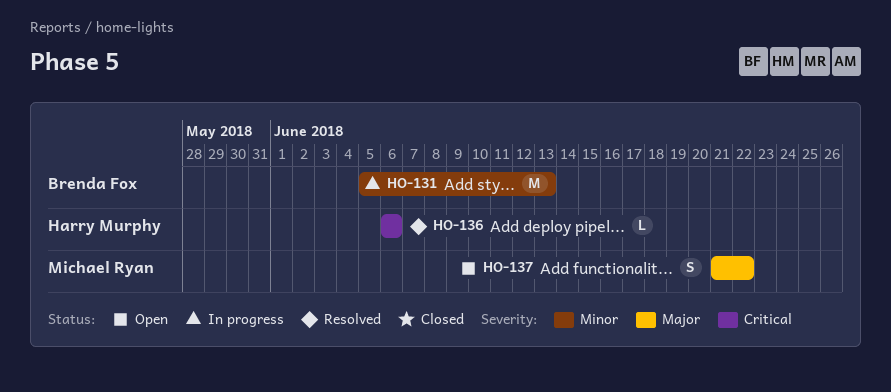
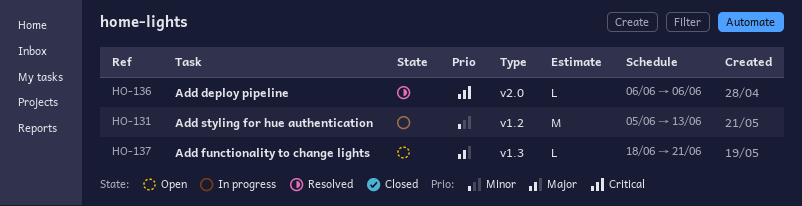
HO-137, estimate: S -> L
HO-137, start: Jun 21 -> Jun 18
HO-137, due: Jun 22 -> Jun 21

